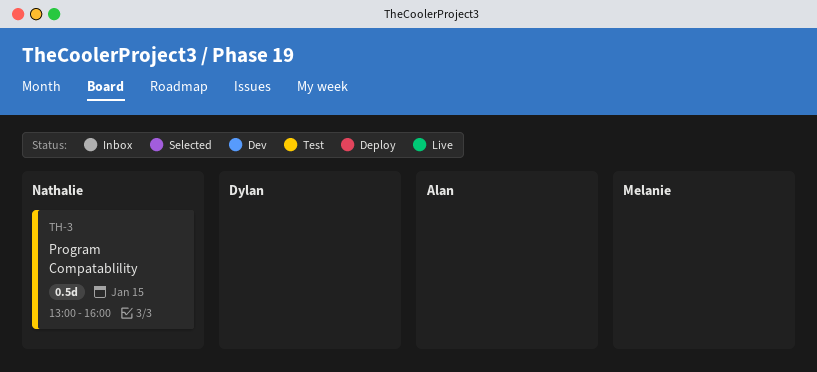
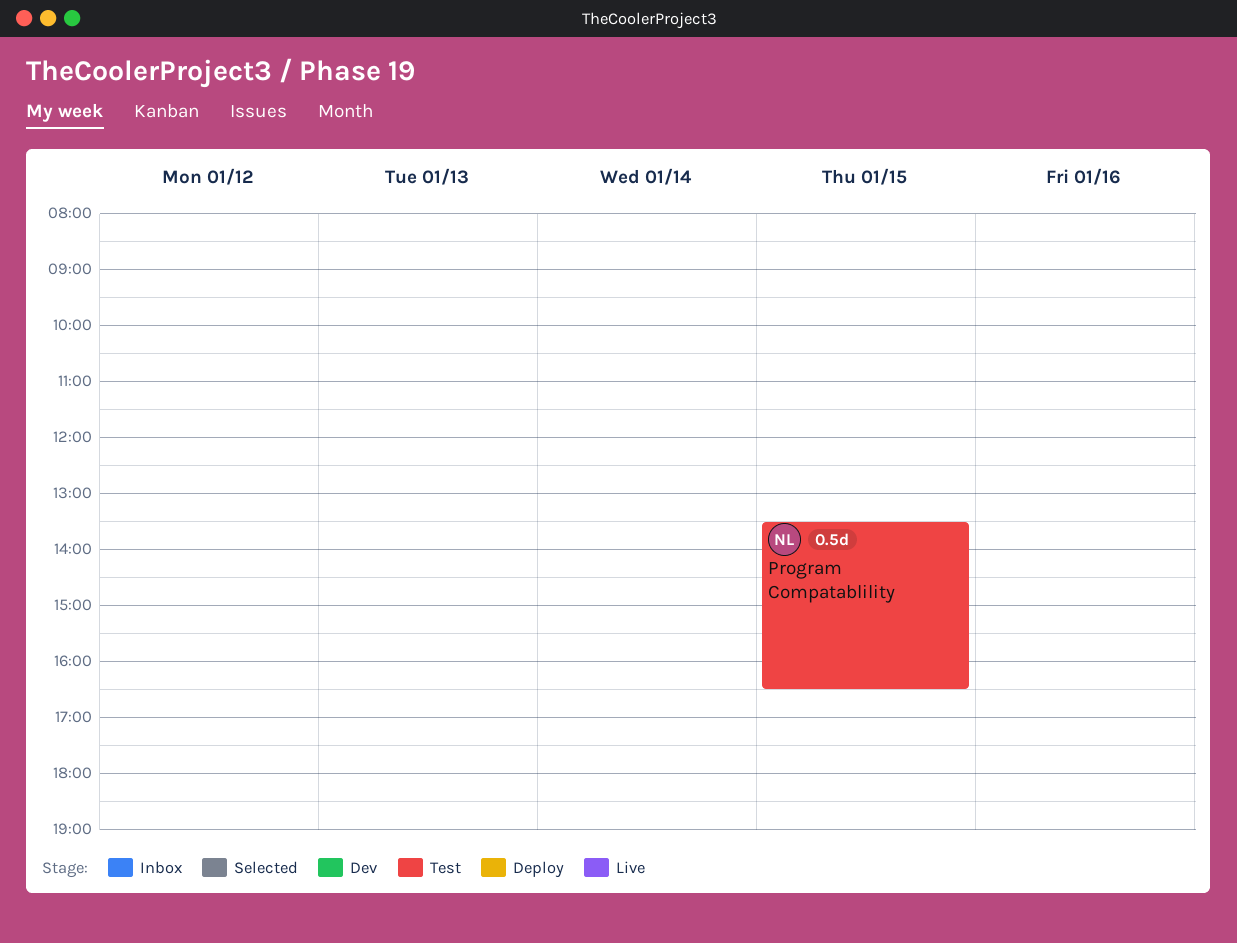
Program Compatablility, begins: 13:00 -> 13:30
Program Compatablility, ends: 16:00 -> 16:30

